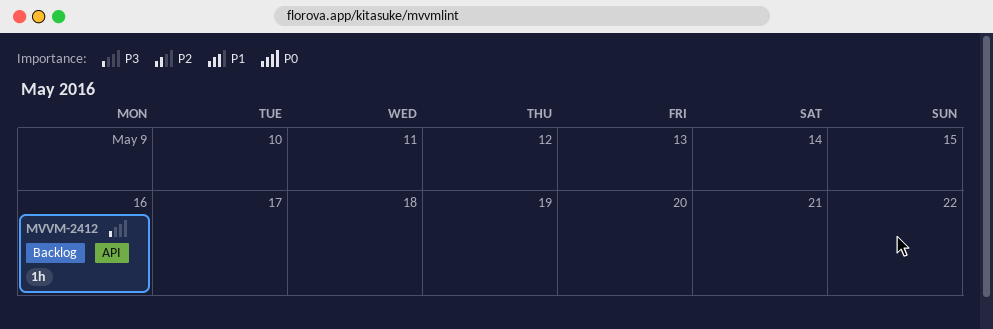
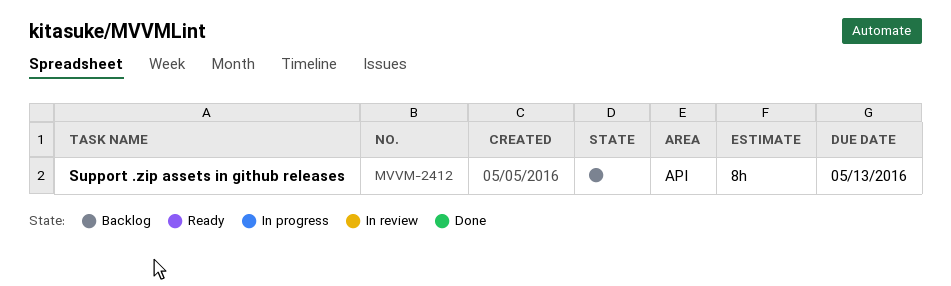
MVVM-2412, estimate: 1h -> 8h
MVVM-2412, due: May 16 -> May 13

